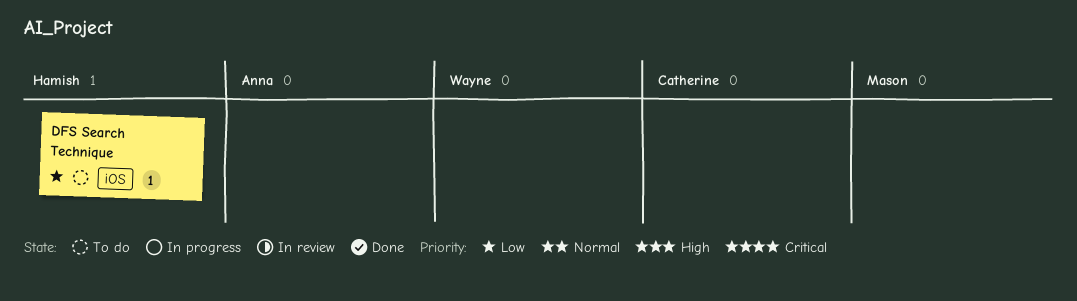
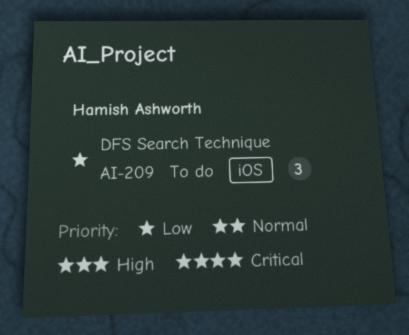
DFS Search Technique, estimate: 1 -> 3

